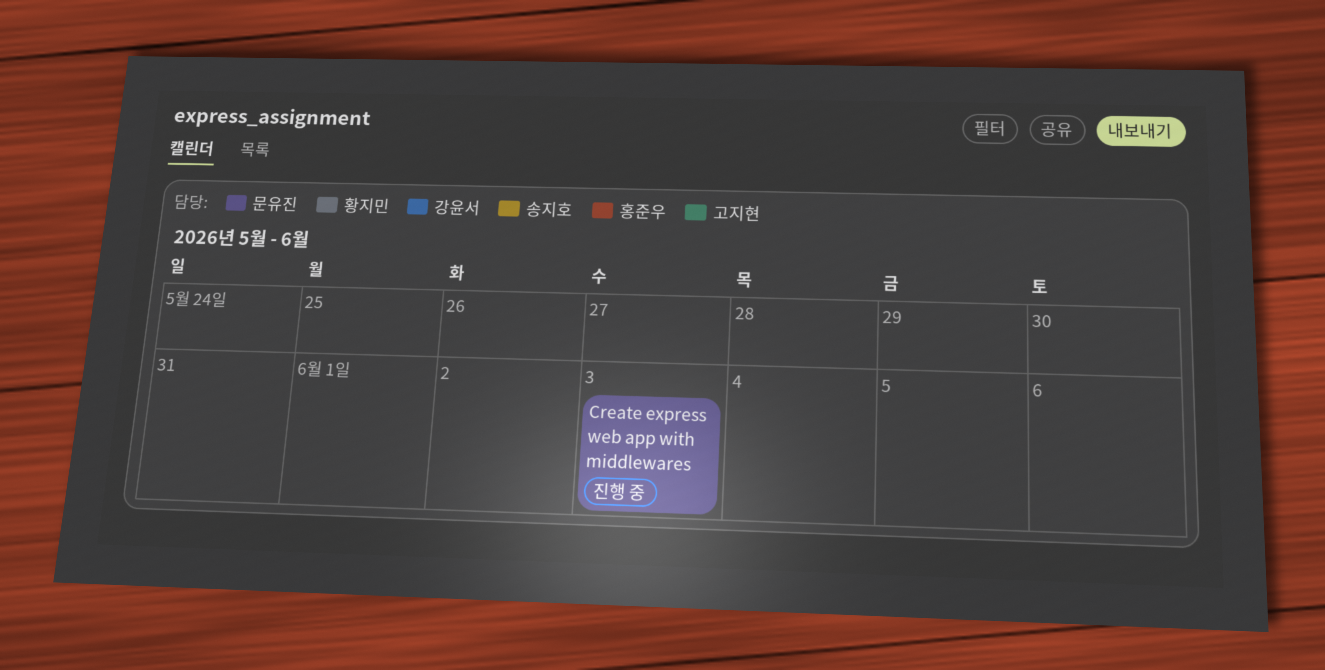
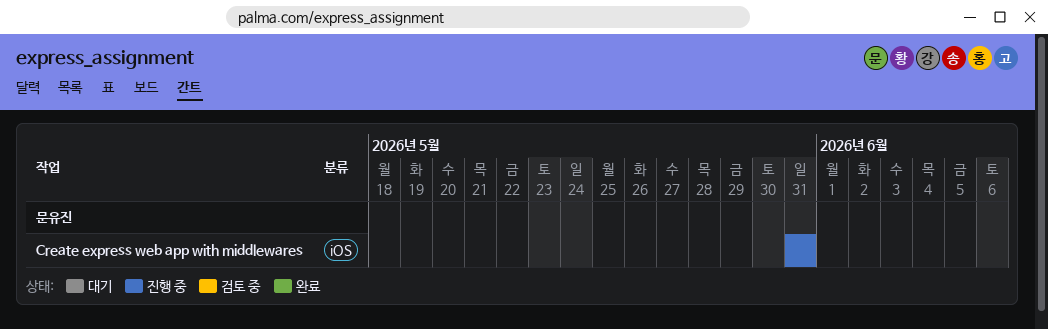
Create express web app with middlewares, due: Jun 3 -> May 31

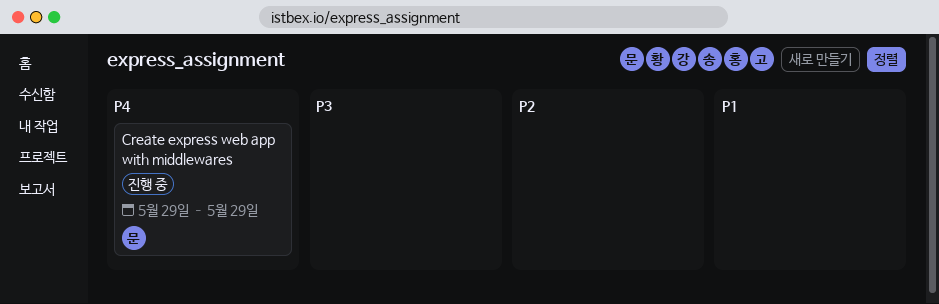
Create express web app with middlewares, start: May 31 -> May 29
Create express web app with middlewares, due: May 31 -> May 29

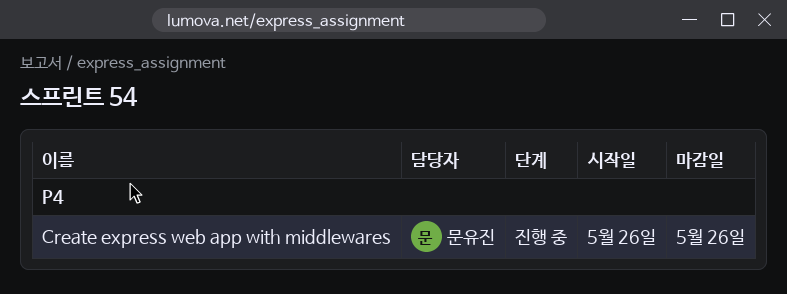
Create express web app with middlewares, start: May 29 -> May 26
Create express web app with middlewares, due: May 29 -> May 26

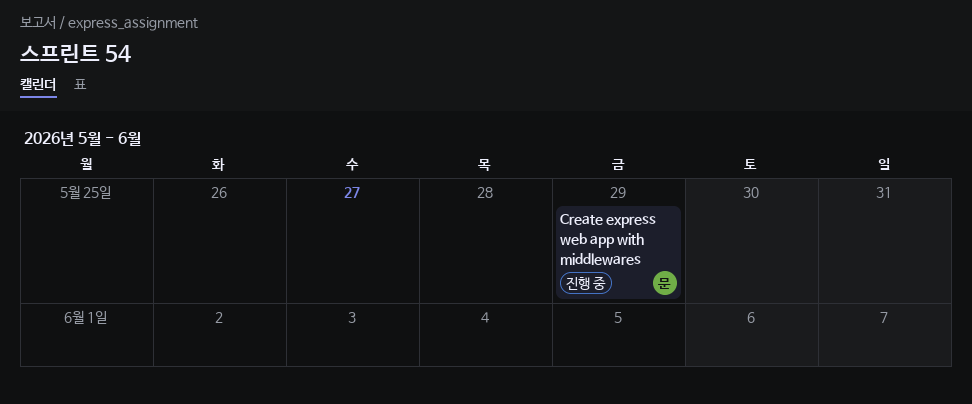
Create express web app with middlewares, due: May 26 -> May 29

